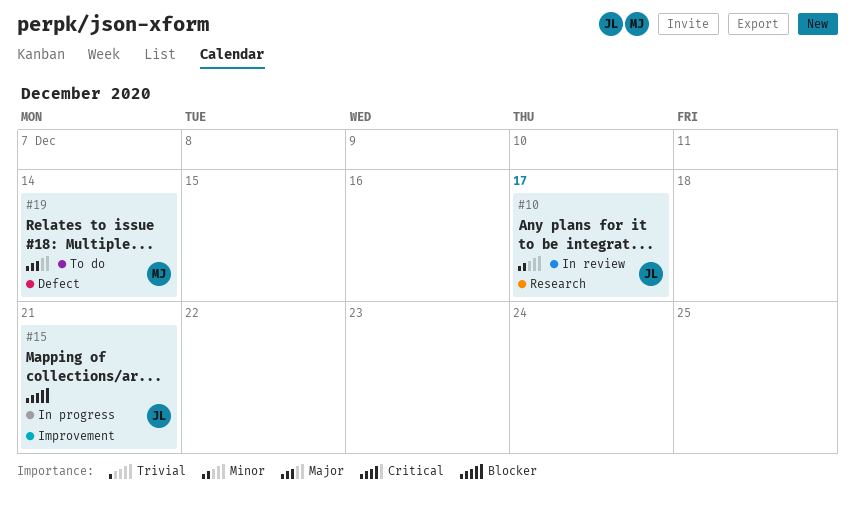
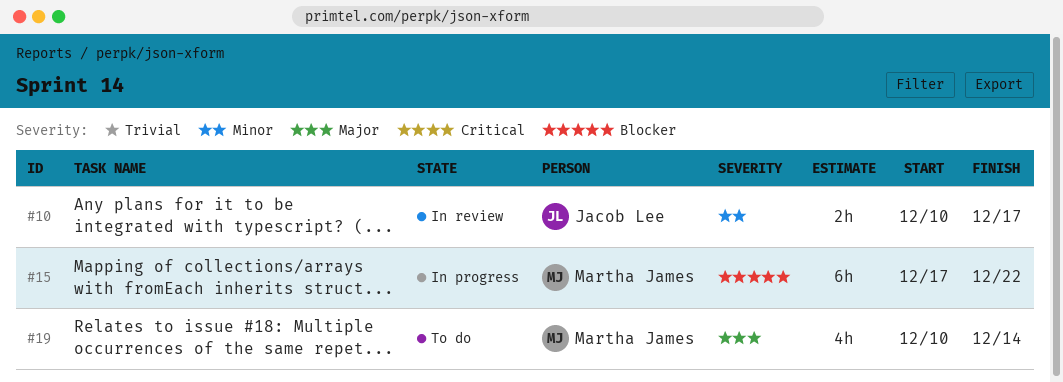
#15, owner: Jacob Lee -> Martha James
#15, due: Dec 21 -> Dec 22

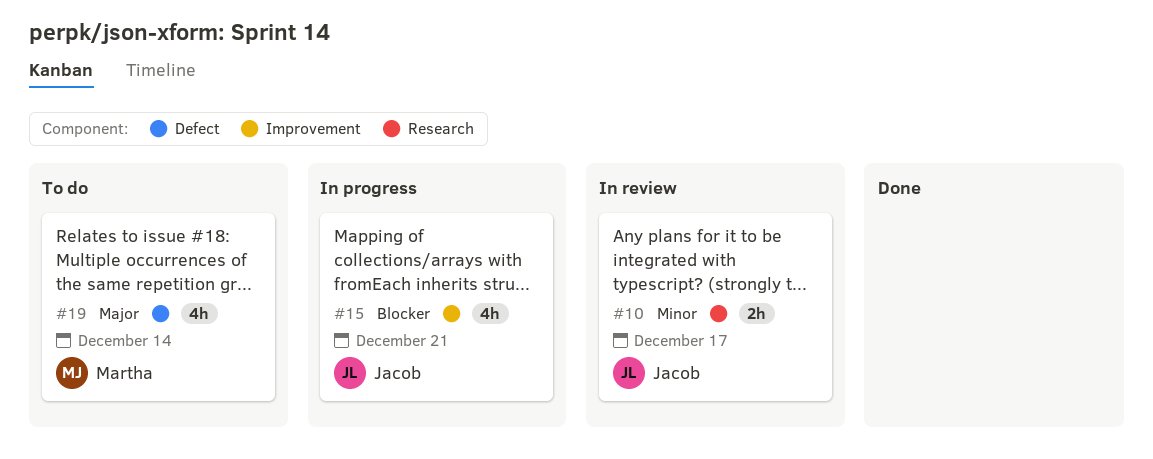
#15, owner: Martha James -> Jacob Lee
#15, estimate: 6h -> 4h
#15, due: Dec 22 -> Dec 21

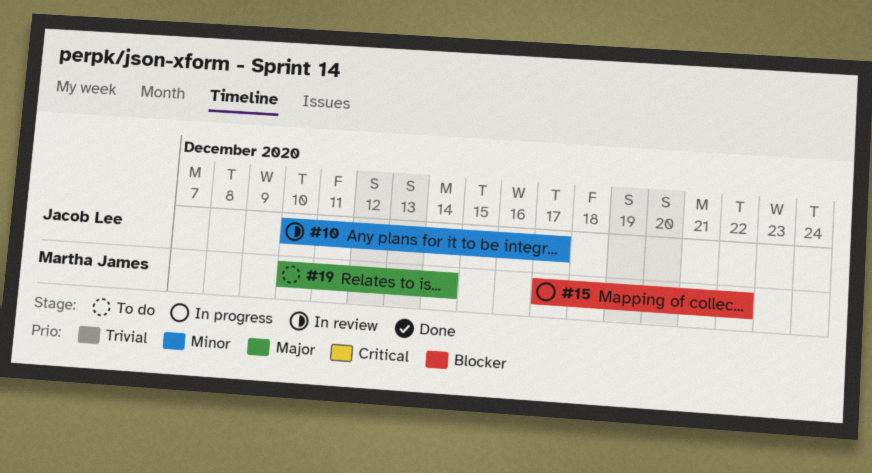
#15, owner: Jacob Lee -> Martha James
#15, due: Dec 21 -> Dec 22

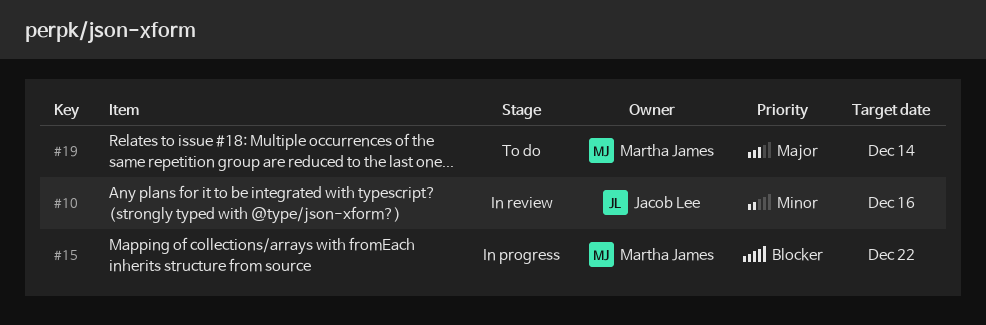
#10, due: Dec 17 -> Dec 16

